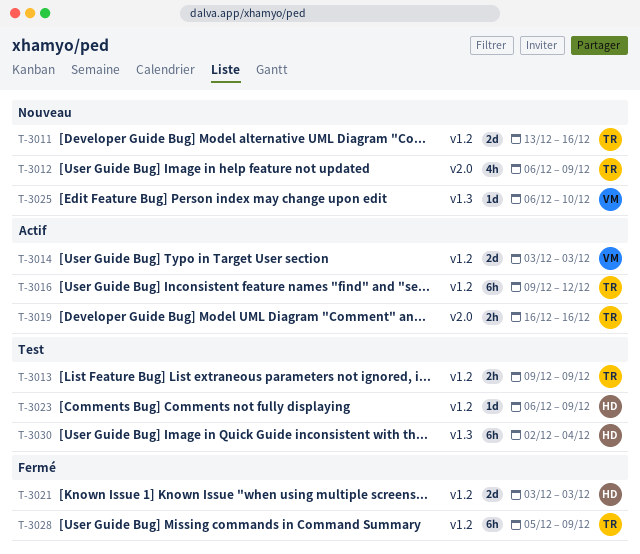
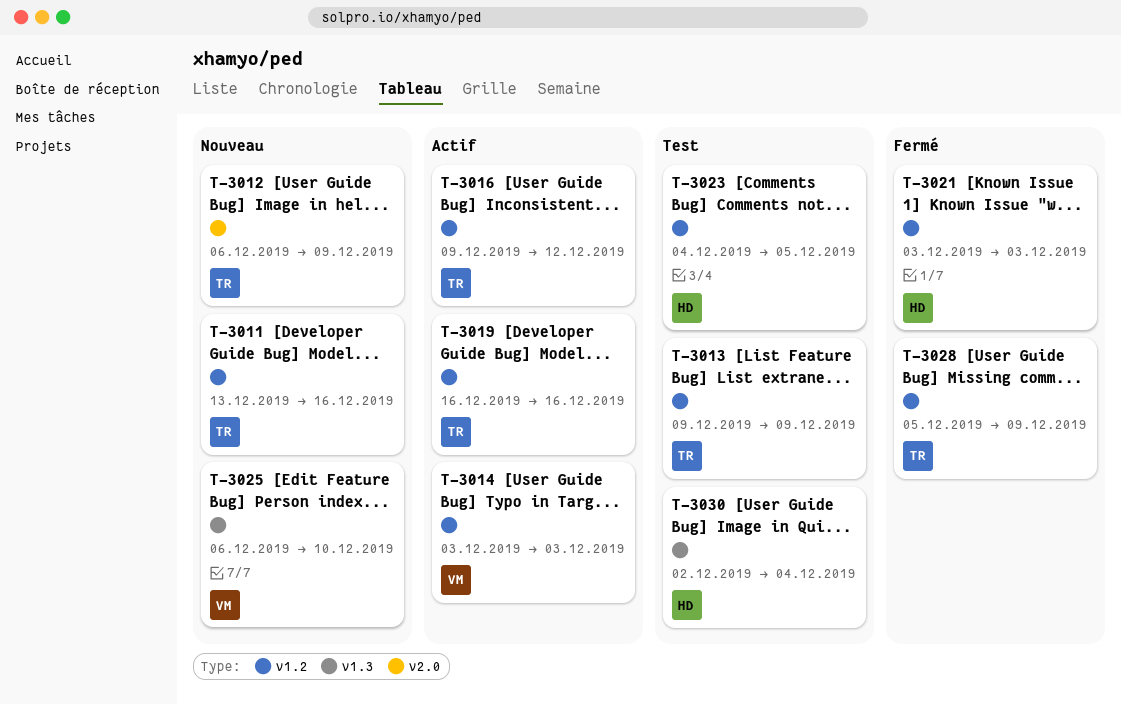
T-3019, label: v2.0 -> v1.2
T-3023, start: Dec 6 -> Dec 4
T-3023, due: Dec 9 -> Dec 5

